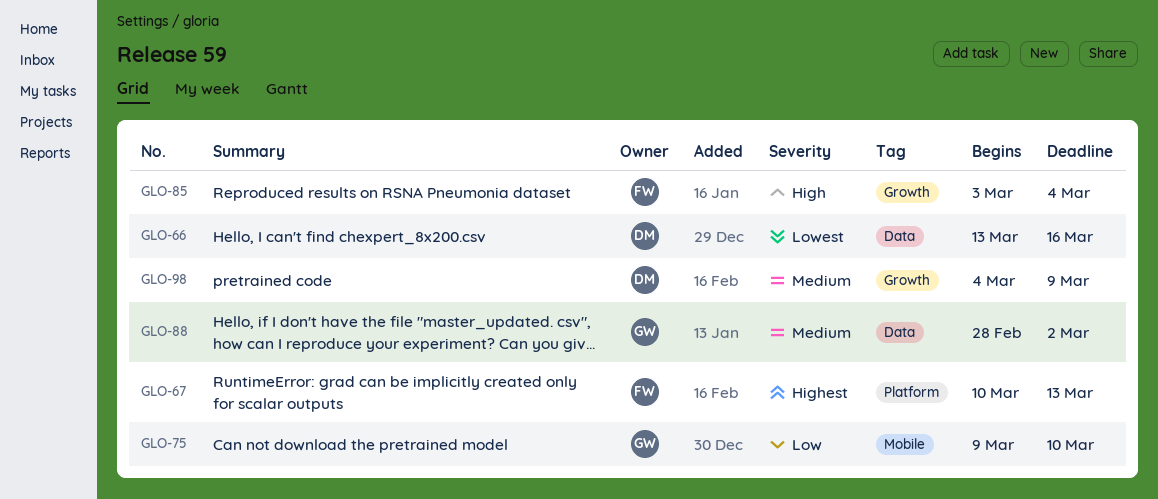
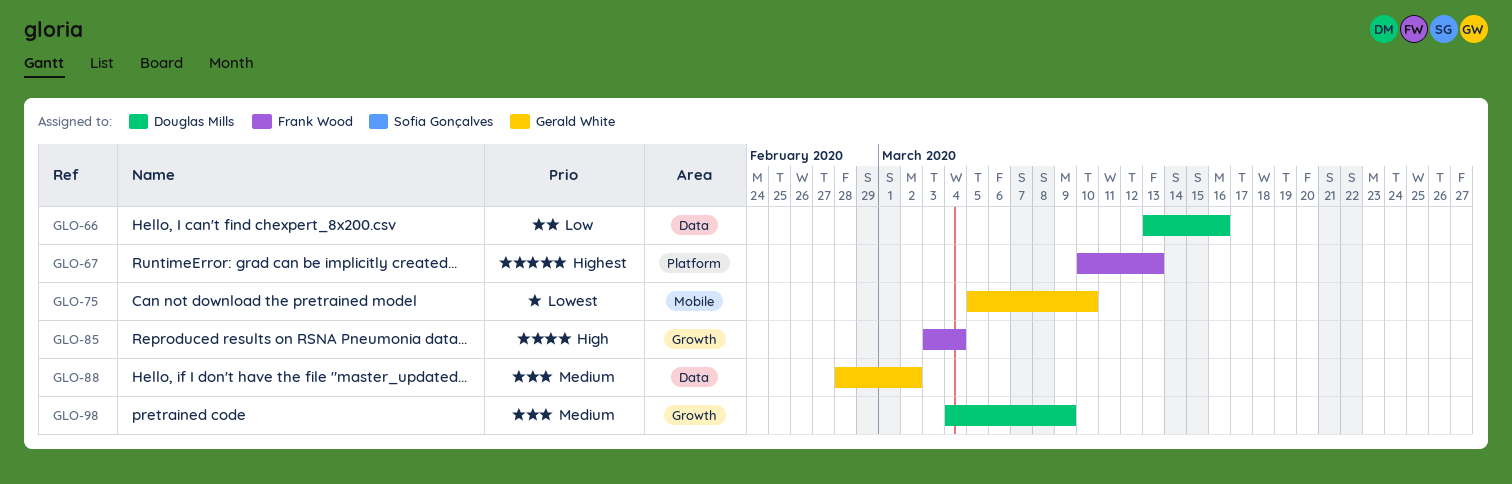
GLO-66, priority: Lowest -> Low
GLO-75, priority: Low -> Lowest
GLO-75, start: Mar 9 -> Mar 5

